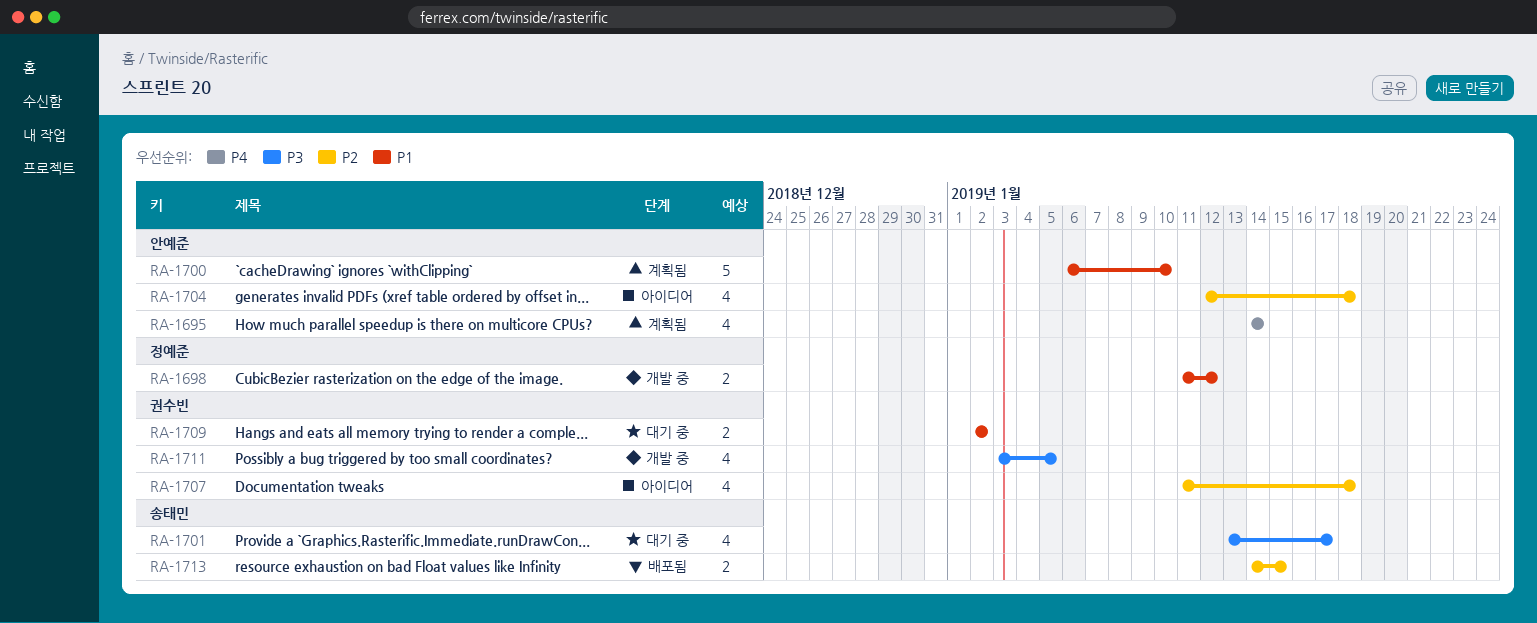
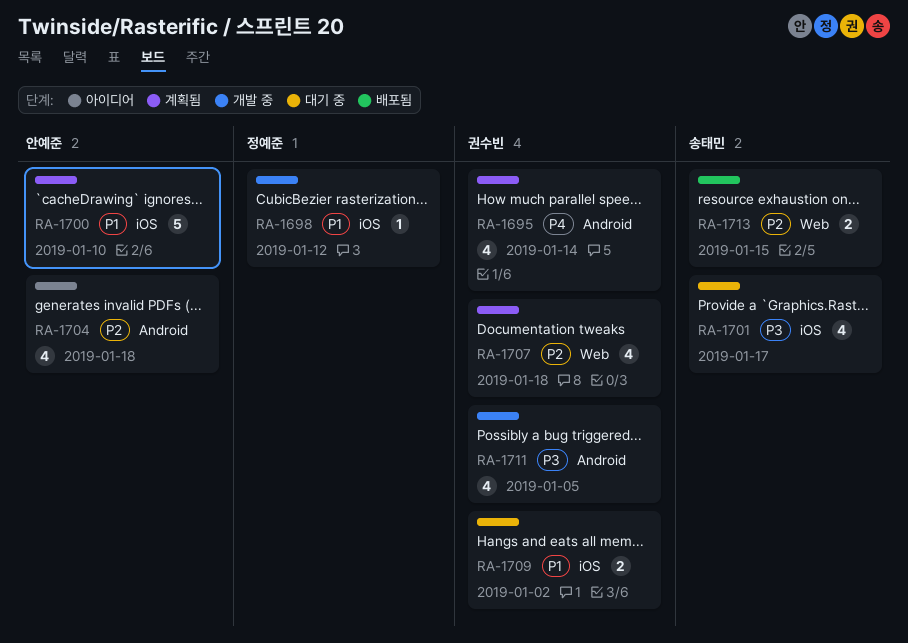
RA-1695, owner: 안예준 -> 권수빈
RA-1698, estimate: 2 -> 1
RA-1707, status: 아이디어 -> 계획됨

